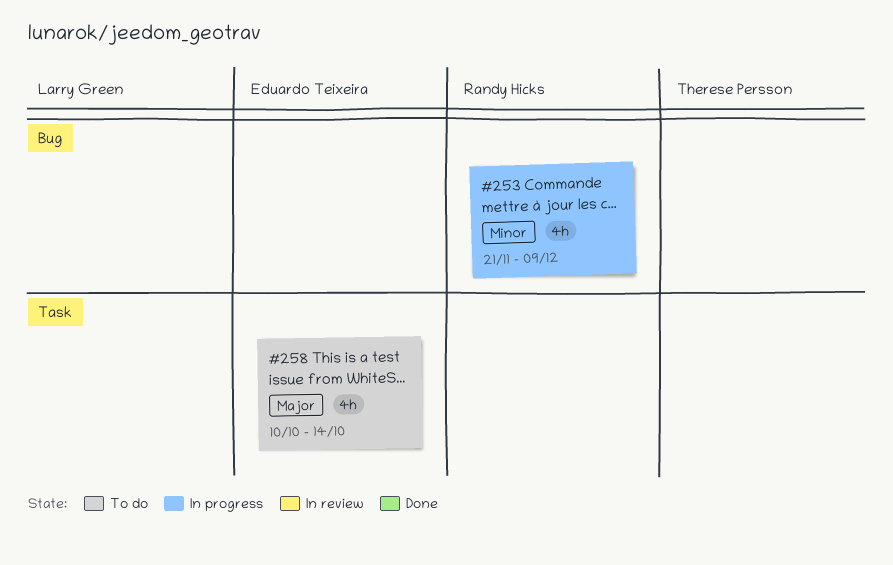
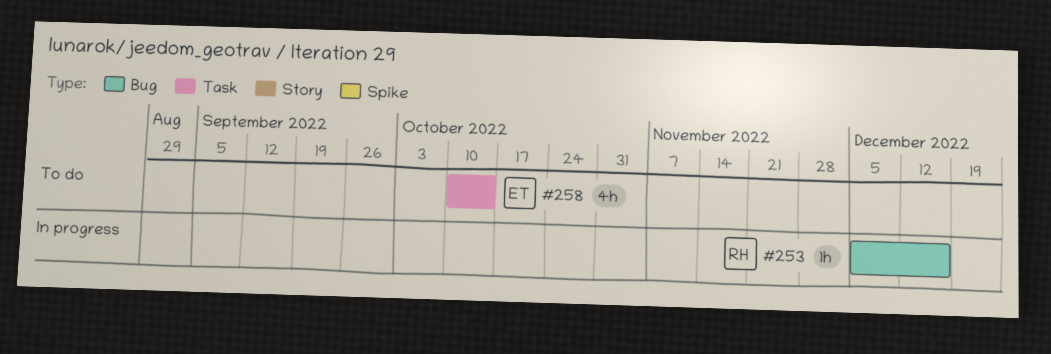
#253, estimate: 4h -> 1h
#253, start: Nov 21 -> Dec 5
#253, due: Dec 9 -> Dec 16

